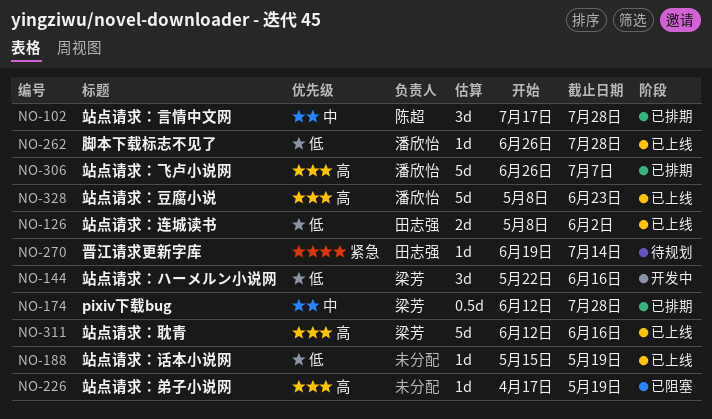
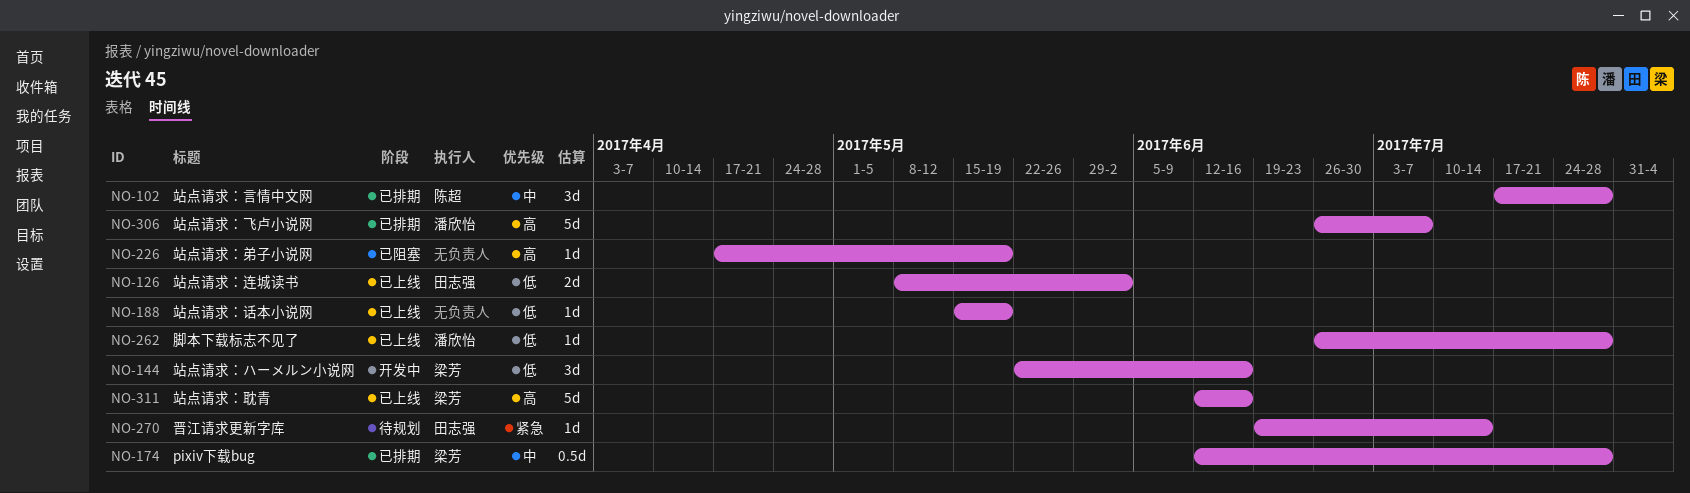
NO-328: present -> none

